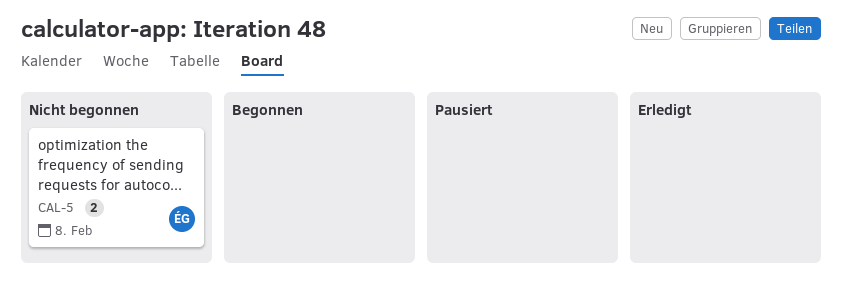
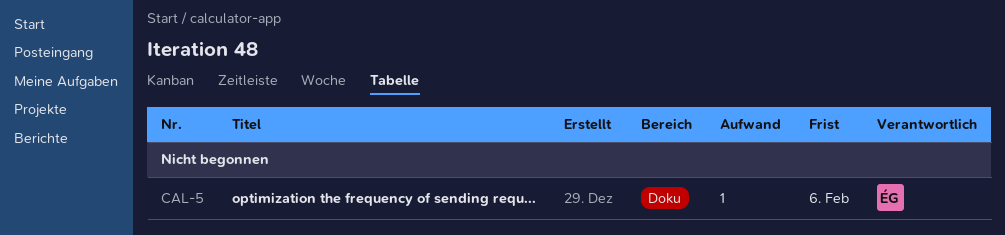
CAL-5, estimate: 2 -> 1
CAL-5, due: Feb 8 -> Feb 6

